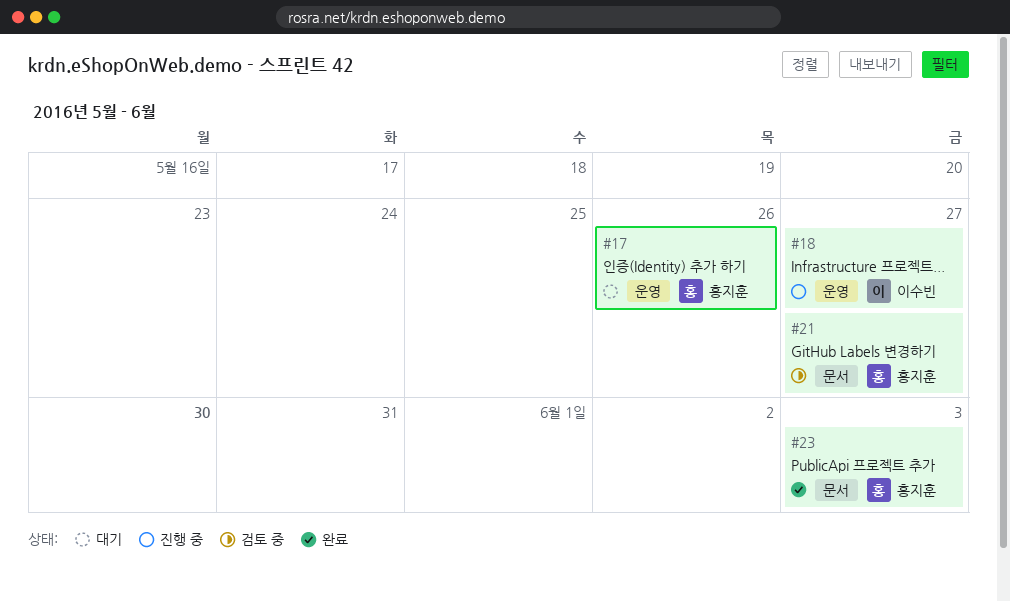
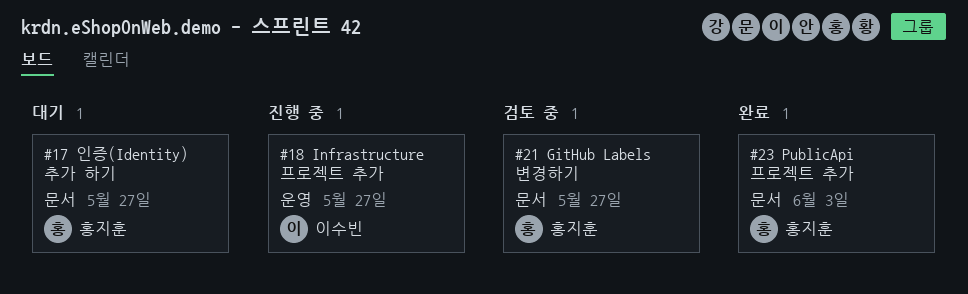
#17, label: 운영 -> 문서
#17, due: May 26 -> May 27

